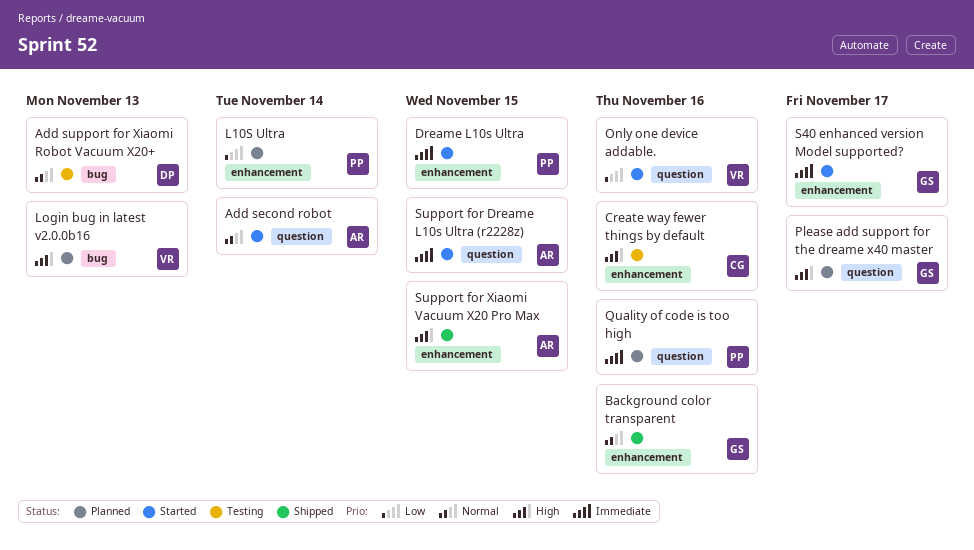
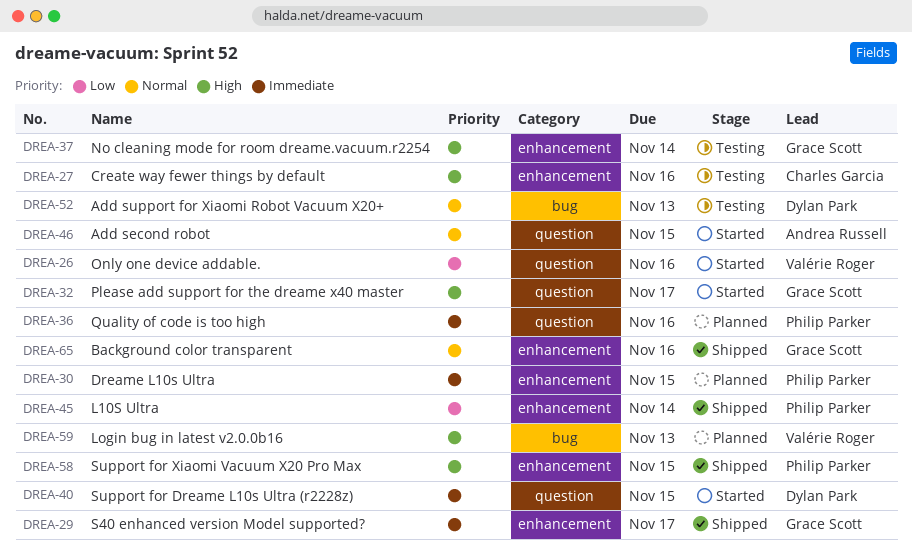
Add second robot, due: Nov 14 -> Nov 15
Dreame L10s Ultra, status: Started -> Planned
L10S Ultra, status: Planned -> Shipped
No cleaning mode for room dreame.vacuum.r2254: none -> present
Please add support for the dreame x40 master, status: Planned -> Started
S40 enhanced version Model supported?, status: Started -> Shipped
Support for Dreame L10s Ultra (r2228z), owner: Andrea Russell -> Dylan Park
Support for Xiaomi Vacuum X20 Pro Max, owner: Andrea Russell -> Philip Parker

